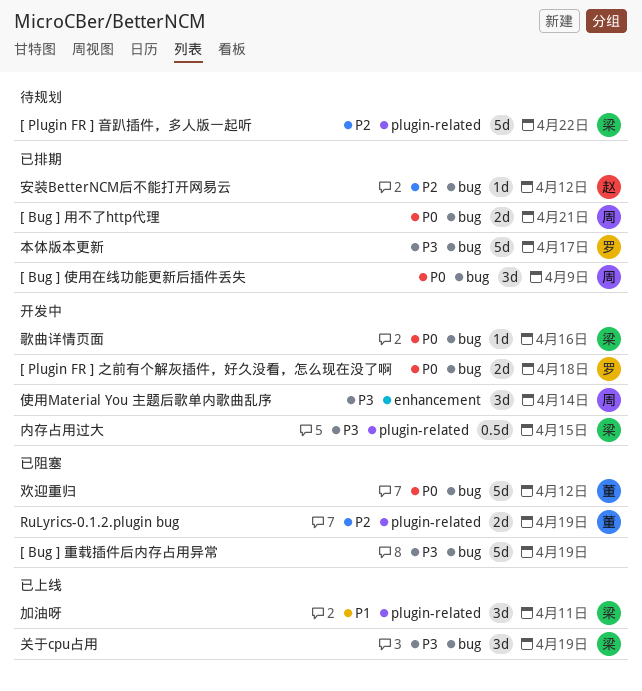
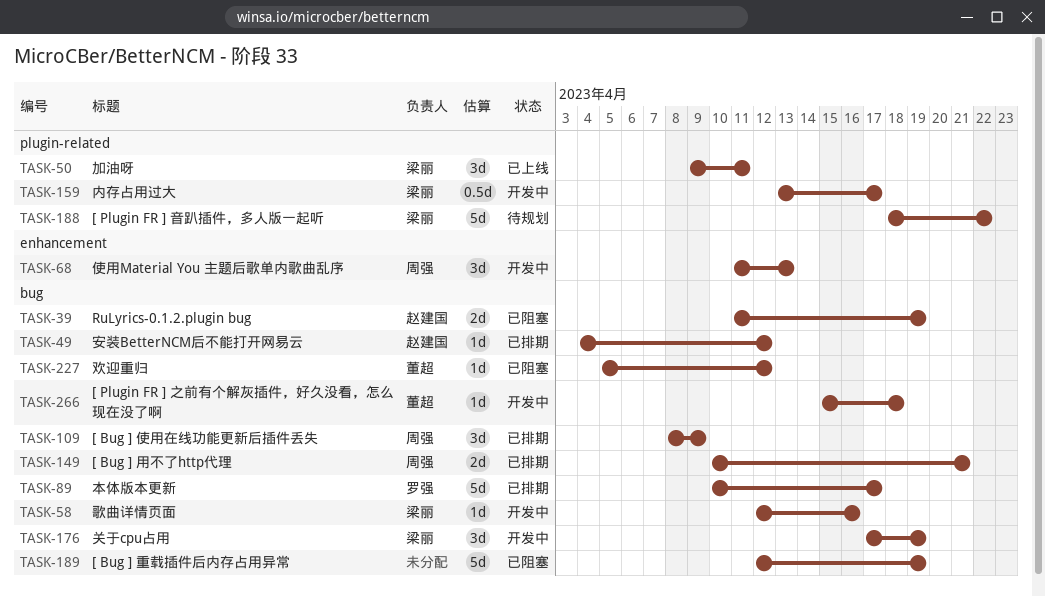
[ Plugin FR ] 之前有个解灰插件，好久没看，怎么现在没了啊, owner: 罗强 -> 董超
[ Plugin FR ] 之前有个解灰插件，好久没看，怎么现在没了啊, estimate: 2d -> 1d
RuLyrics-0.1.2.plugin bug, owner: 董超 -> 赵建国
RuLyrics-0.1.2.plugin bug, label: plugin-related -> bug
使用Material You 主题后歌单内歌曲乱序, due: Apr 14 -> Apr 13
关于cpu占用, status: 已上线 -> 开发中
内存占用过大, due: Apr 15 -> Apr 17
欢迎重归, estimate: 5d -> 1d

